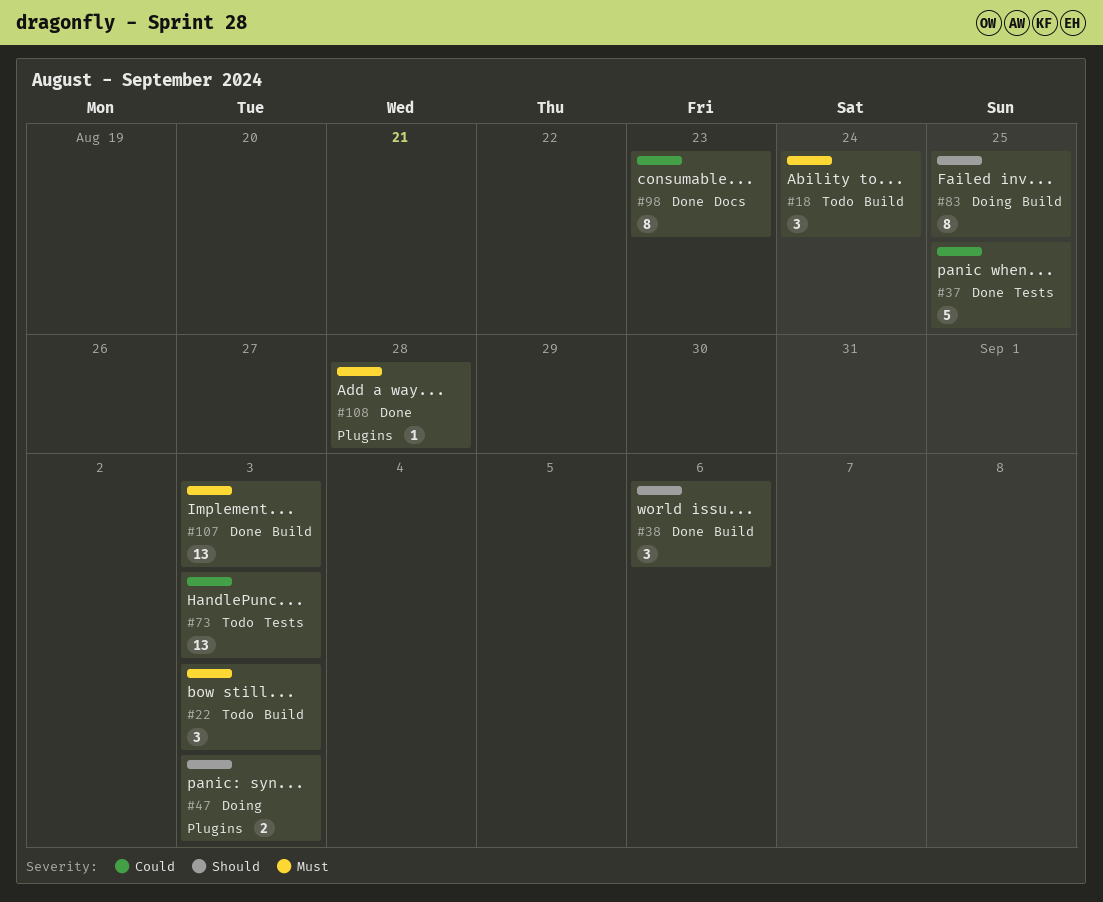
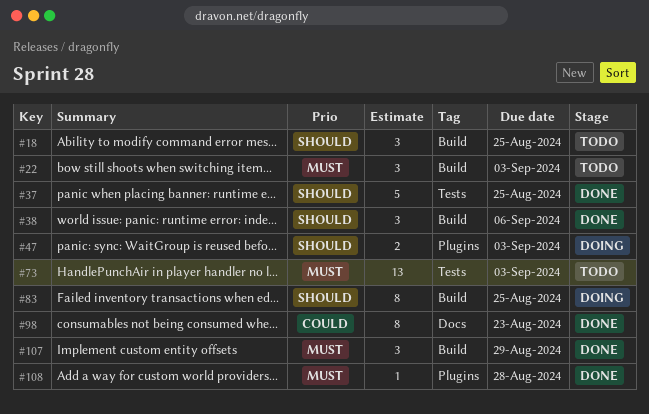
#18, priority: Must -> Should
#18, due: Aug 24 -> Aug 25
#37, priority: Could -> Should
#73, priority: Could -> Must
#107, estimate: 13 -> 3
#107, due: Sep 3 -> Aug 29

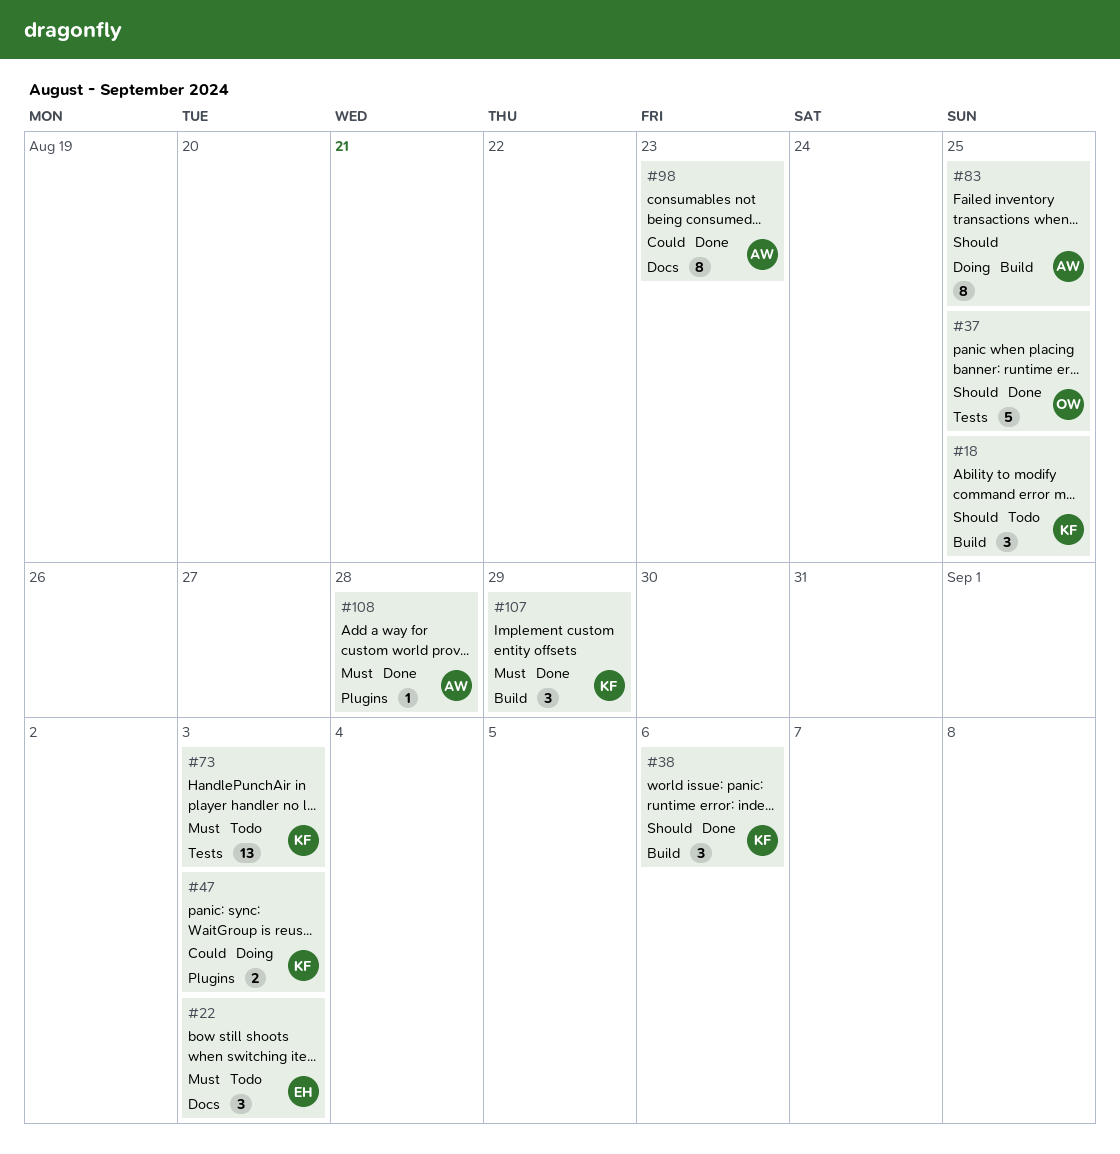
#22, label: Build -> Docs
#47, priority: Should -> Could

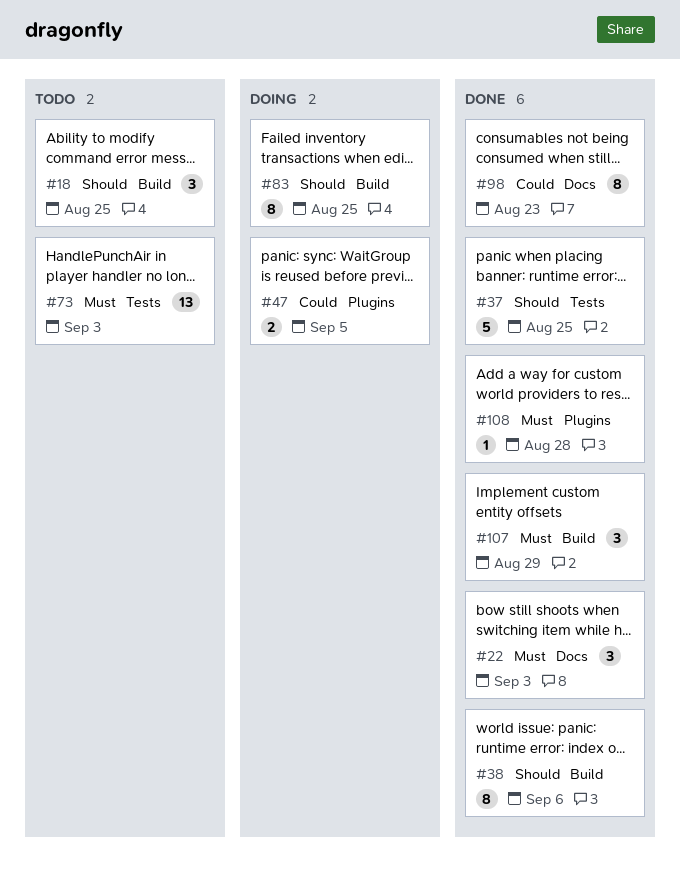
#22, status: Todo -> Done
#38, estimate: 3 -> 8
#47, due: Sep 3 -> Sep 5

